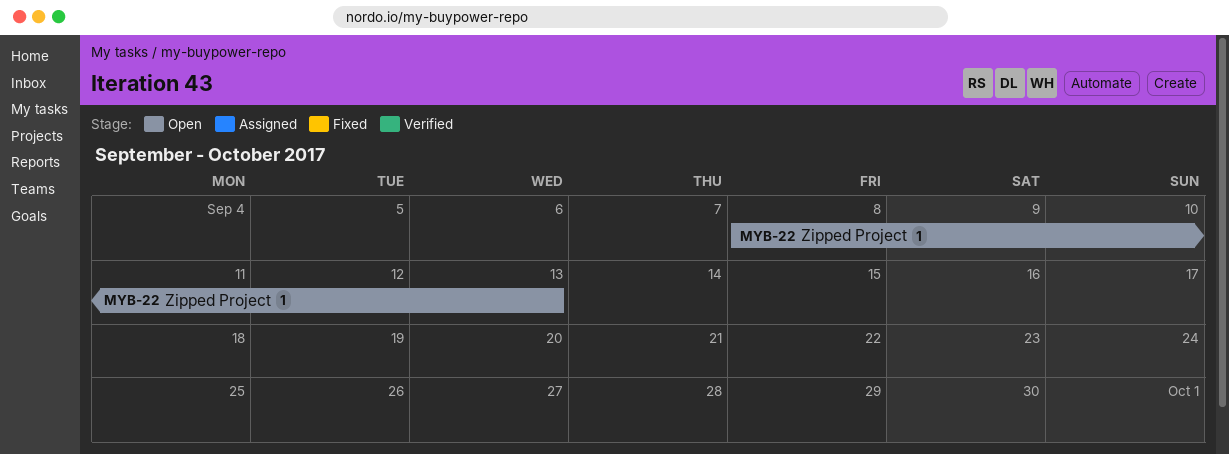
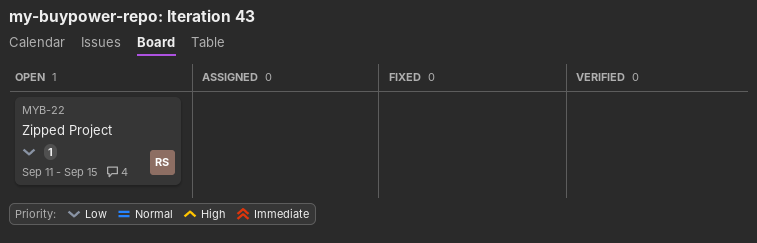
MYB-22, start: Sep 8 -> Sep 11
MYB-22, due: Sep 13 -> Sep 15

